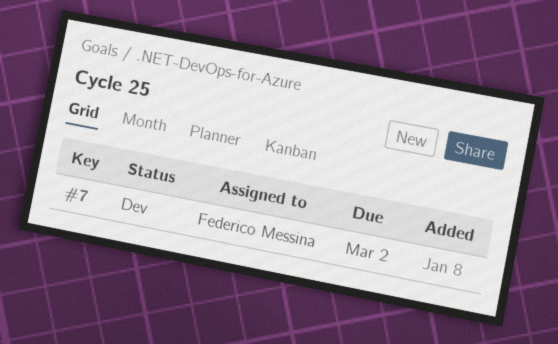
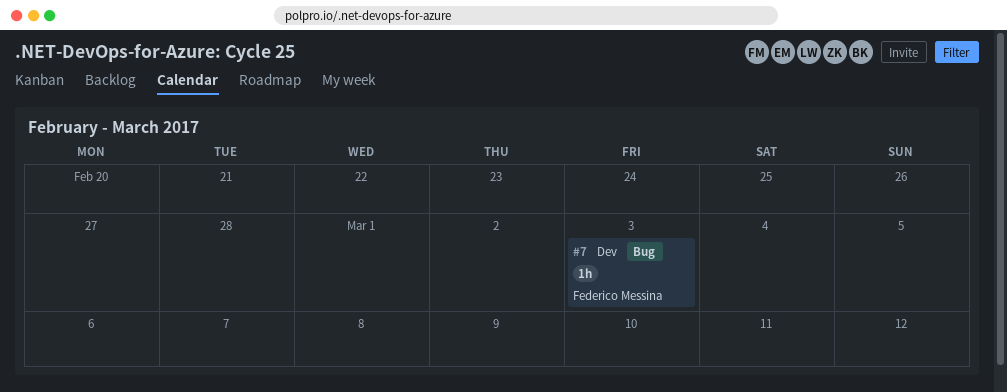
#7, due: Mar 2 -> Mar 3

